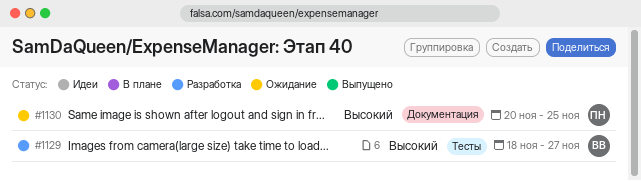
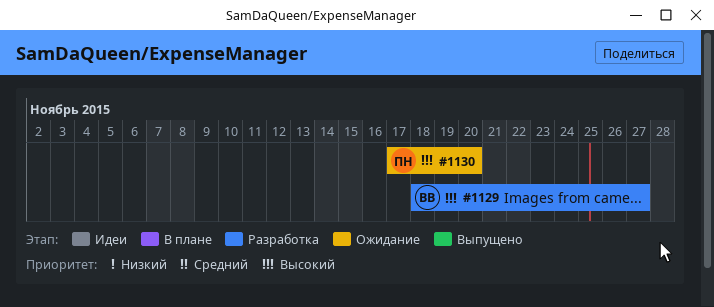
#1130, start: Nov 20 -> Nov 17
#1130, due: Nov 25 -> Nov 20

